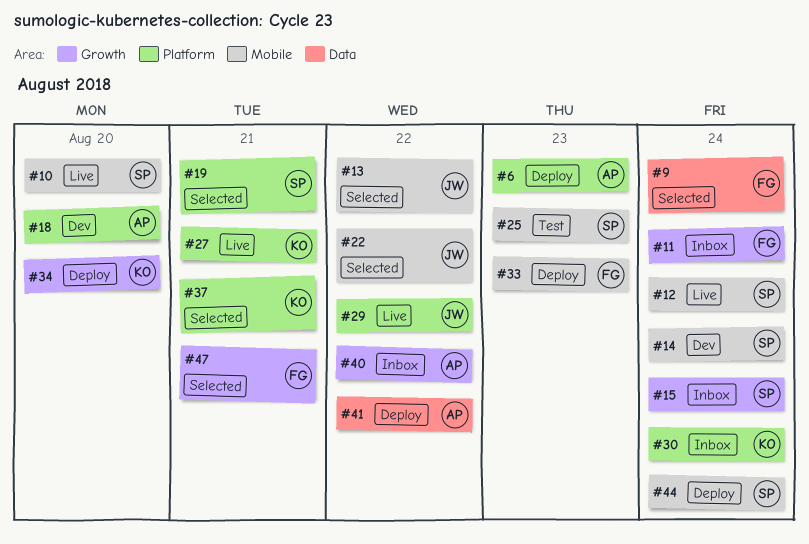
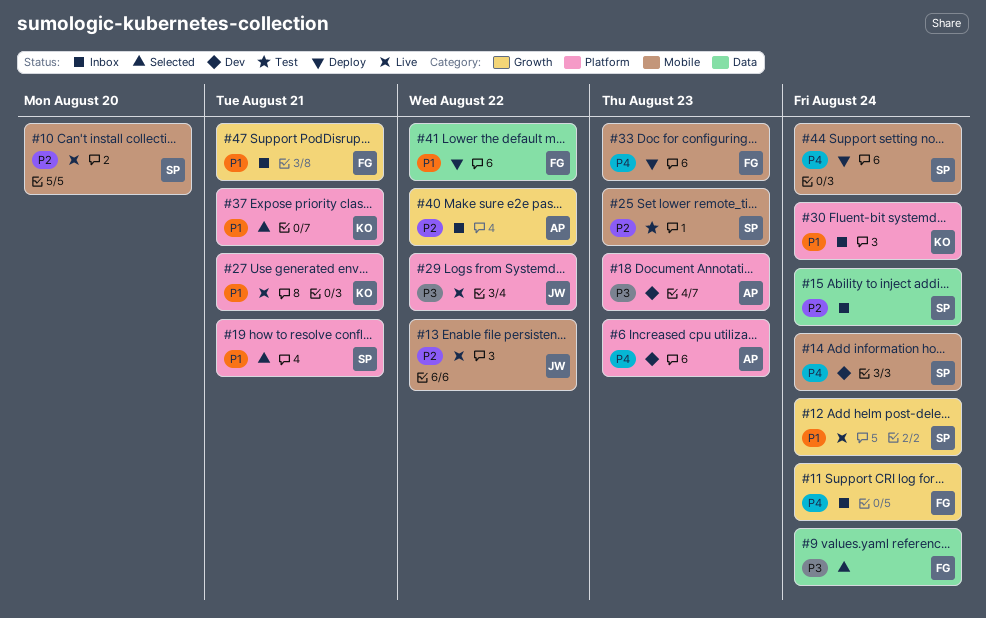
#6, status: Deploy -> Dev
#12, label: Mobile -> Growth
#13, status: Selected -> Live
#15, label: Growth -> Data
#18, due: Aug 20 -> Aug 23
#22: present -> none
#34: present -> none
#41, owner: AP -> FG
#47, status: Selected -> Inbox

